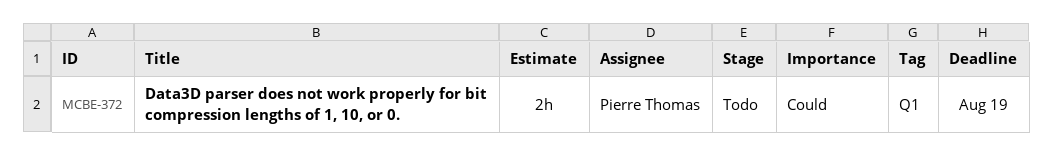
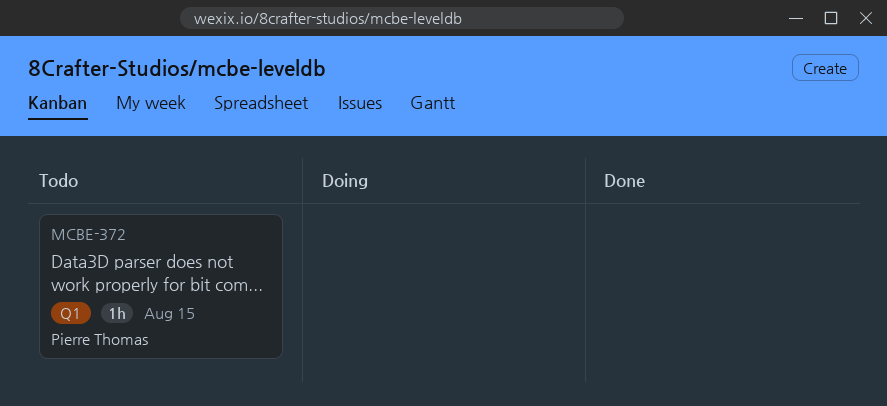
MCBE-372, estimate: 2h -> 1h
MCBE-372, due: Aug 19 -> Aug 15

